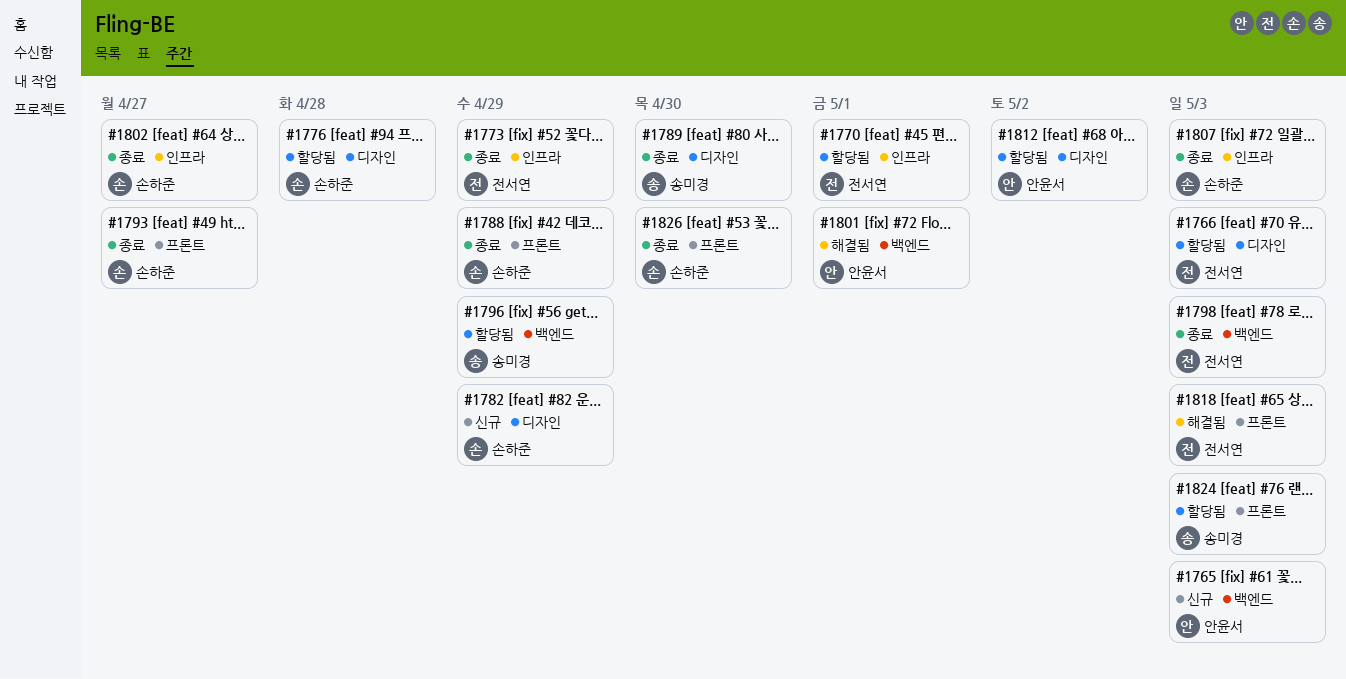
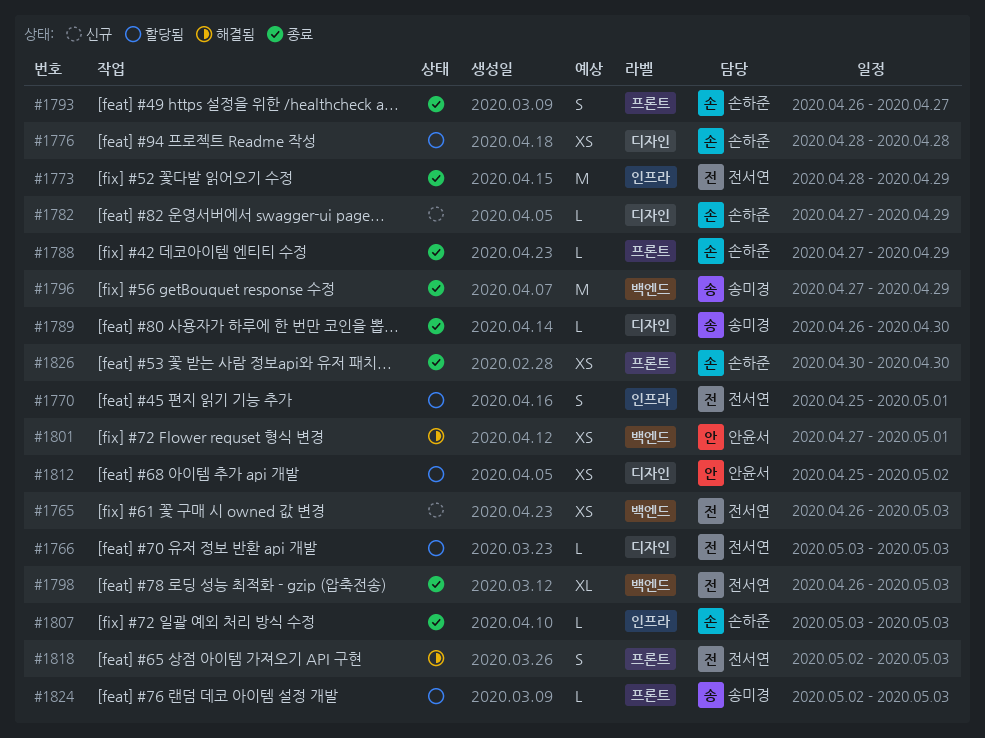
#1765, owner: 안윤서 -> 전서연
#1796, status: 할당됨 -> 종료
#1802: present -> none

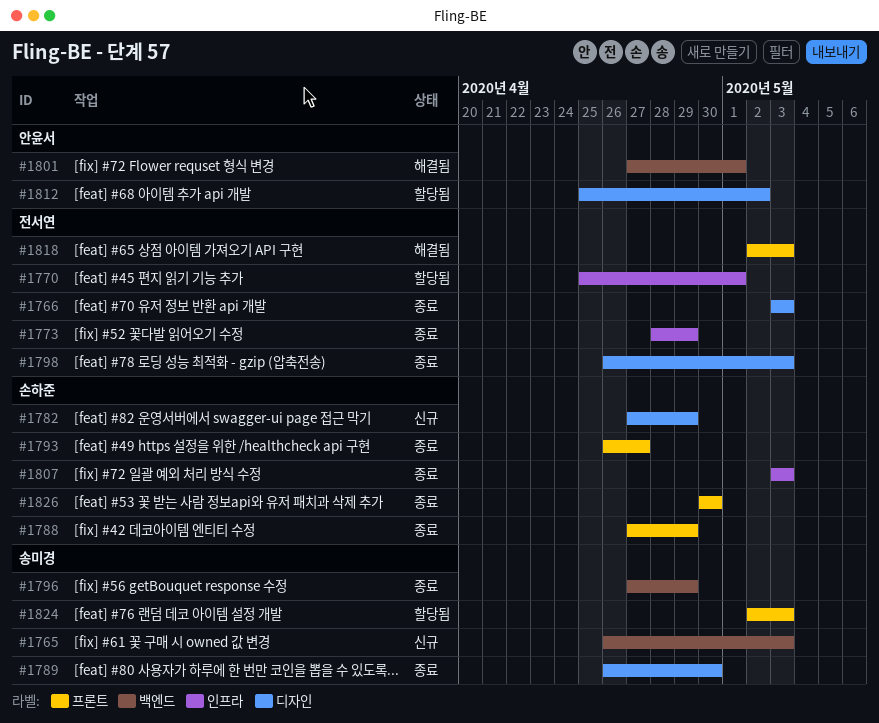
#1765, owner: 전서연 -> 송미경
#1766, status: 할당됨 -> 종료
#1776: present -> none
#1798, label: 백엔드 -> 디자인

